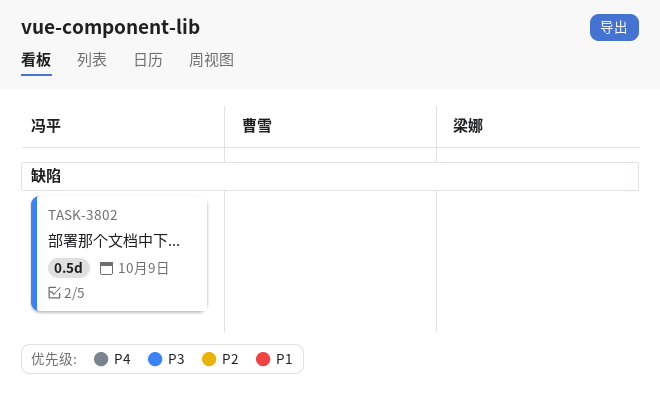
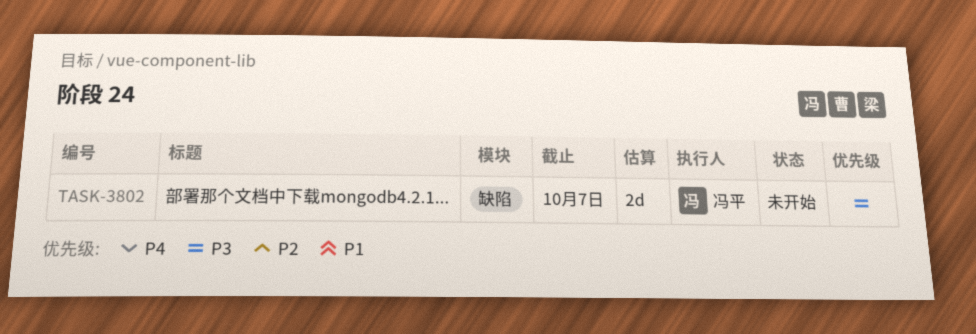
TASK-3802, estimate: 0.5d -> 2d
TASK-3802, due: Oct 9 -> Oct 7

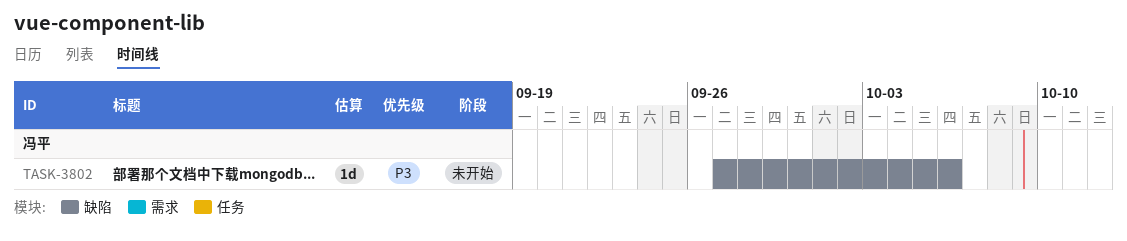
TASK-3802, estimate: 2d -> 1d
TASK-3802, due: Oct 7 -> Oct 6

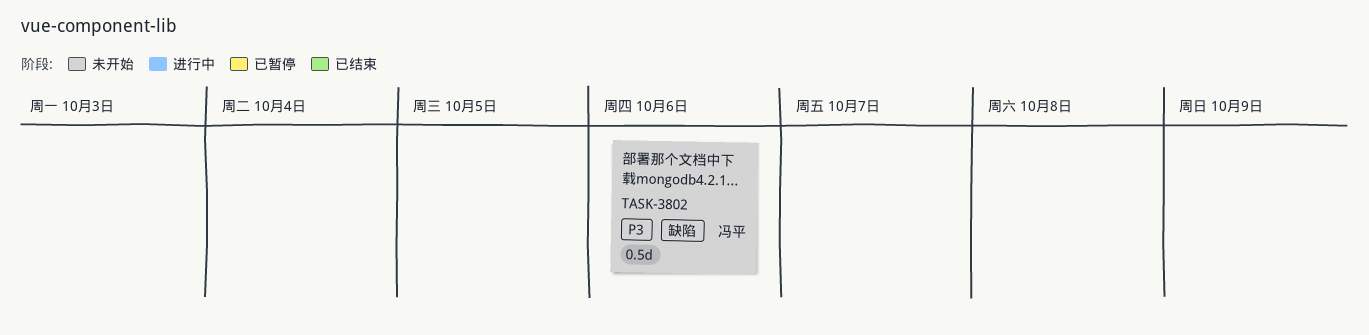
TASK-3802, estimate: 1d -> 0.5d

